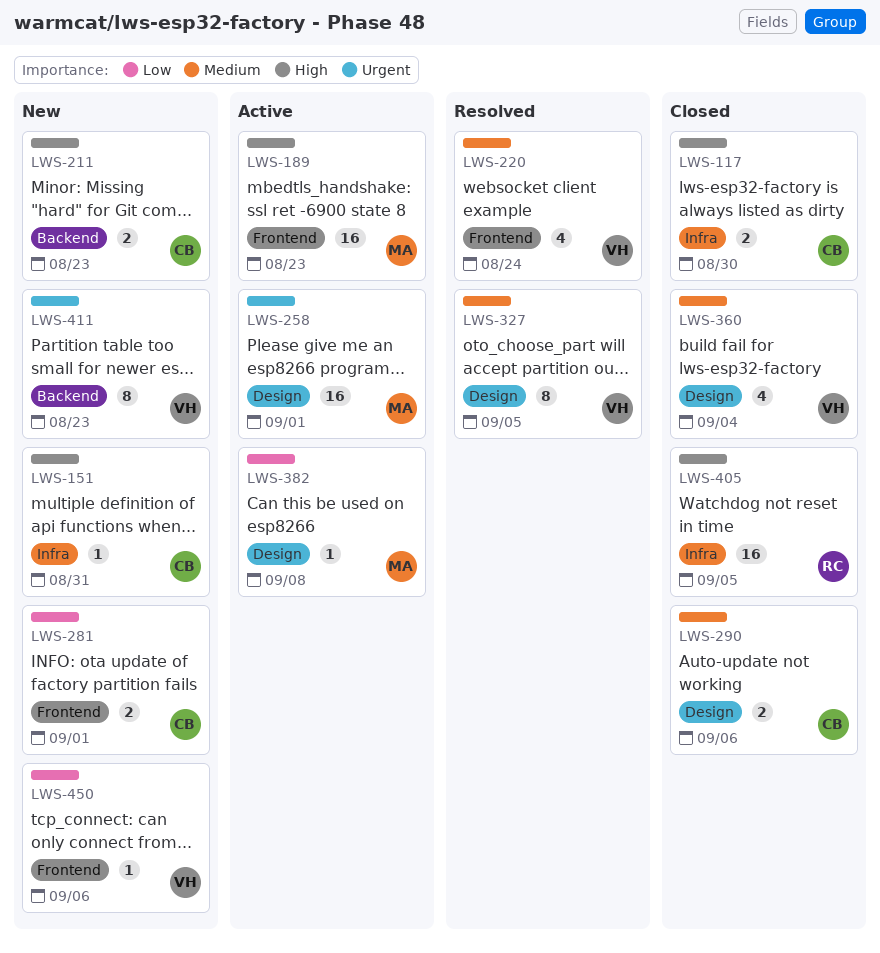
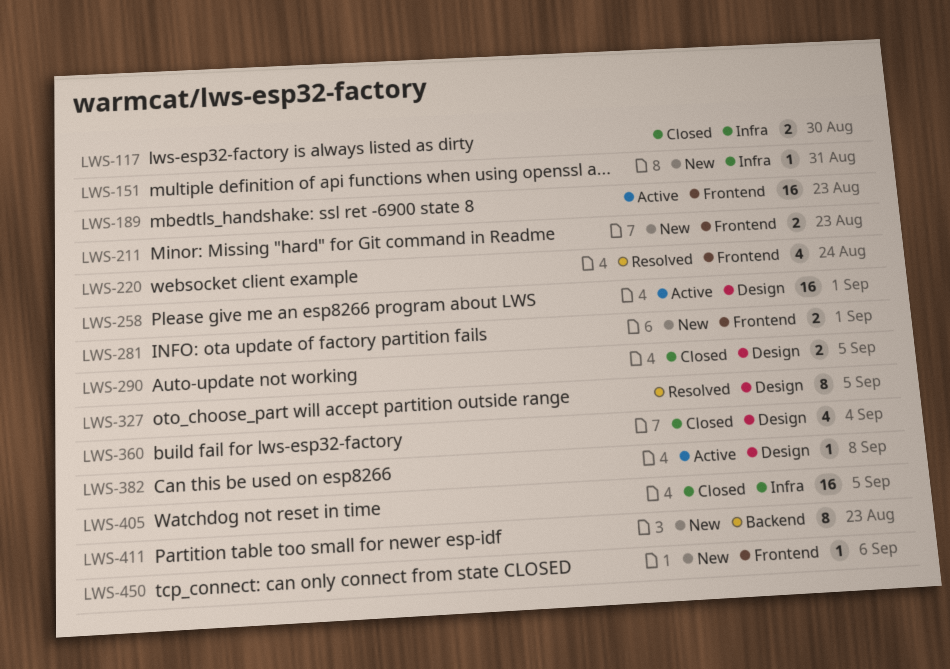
LWS-211, label: Backend -> Frontend
LWS-290, due: Sep 6 -> Sep 5

